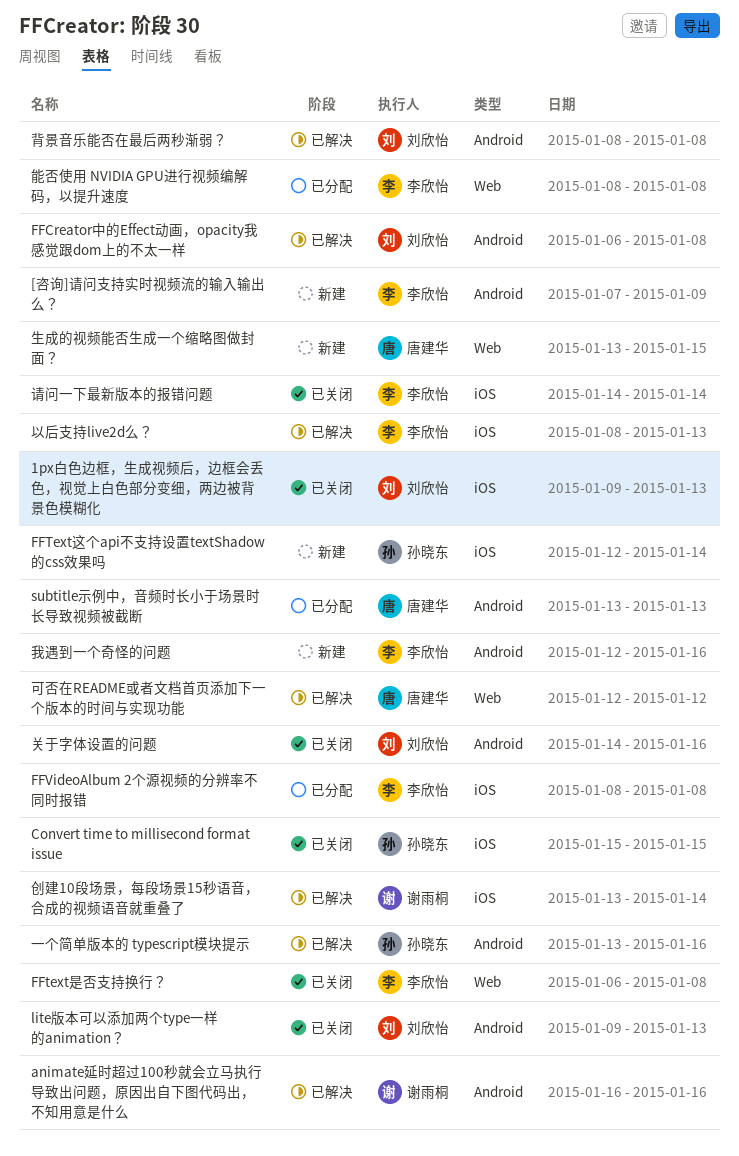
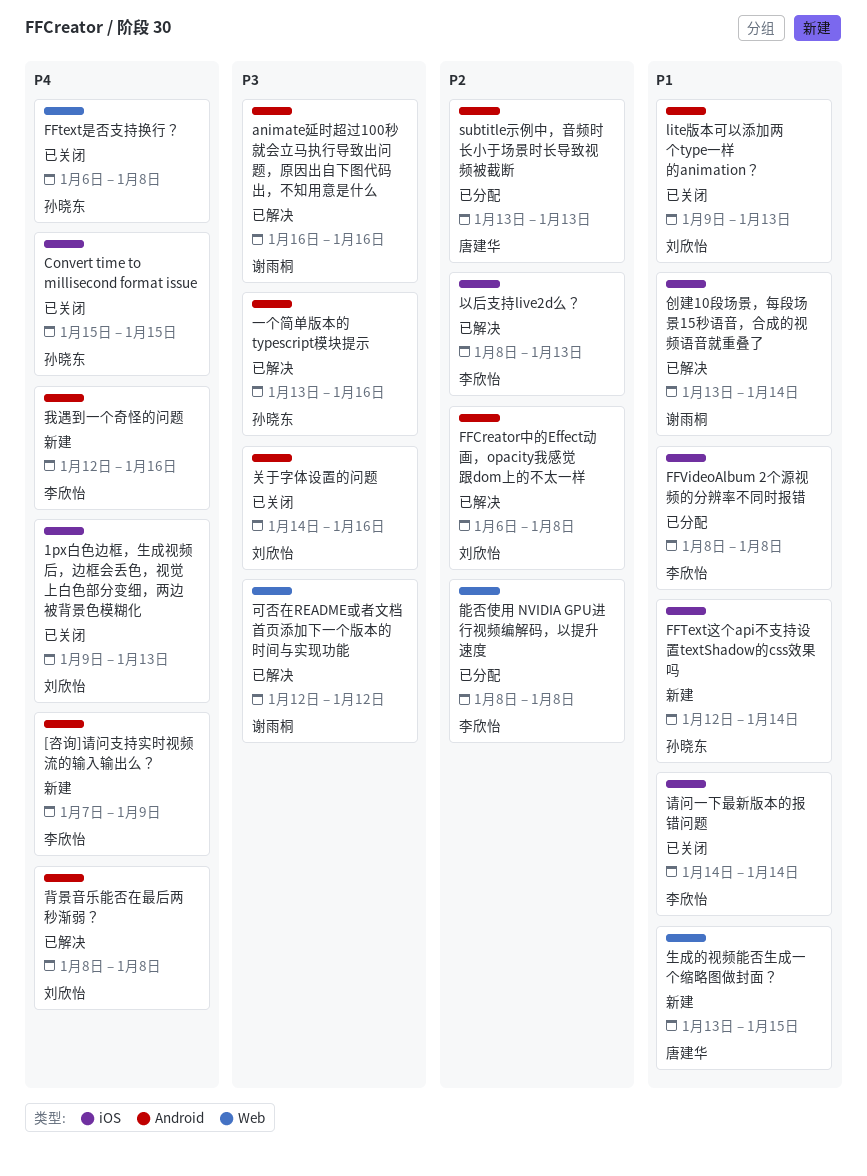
FFtext是否支持换行？, owner: 李欣怡 -> 孙晓东
可否在README或者文档首页添加下一个版本的时间与实现功能, owner: 唐建华 -> 谢雨桐

